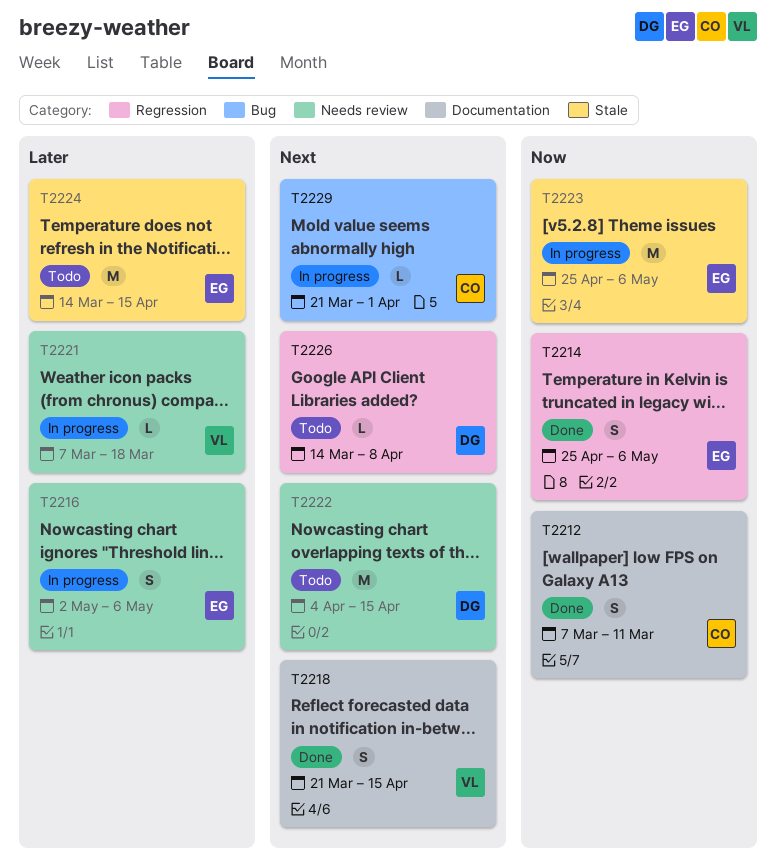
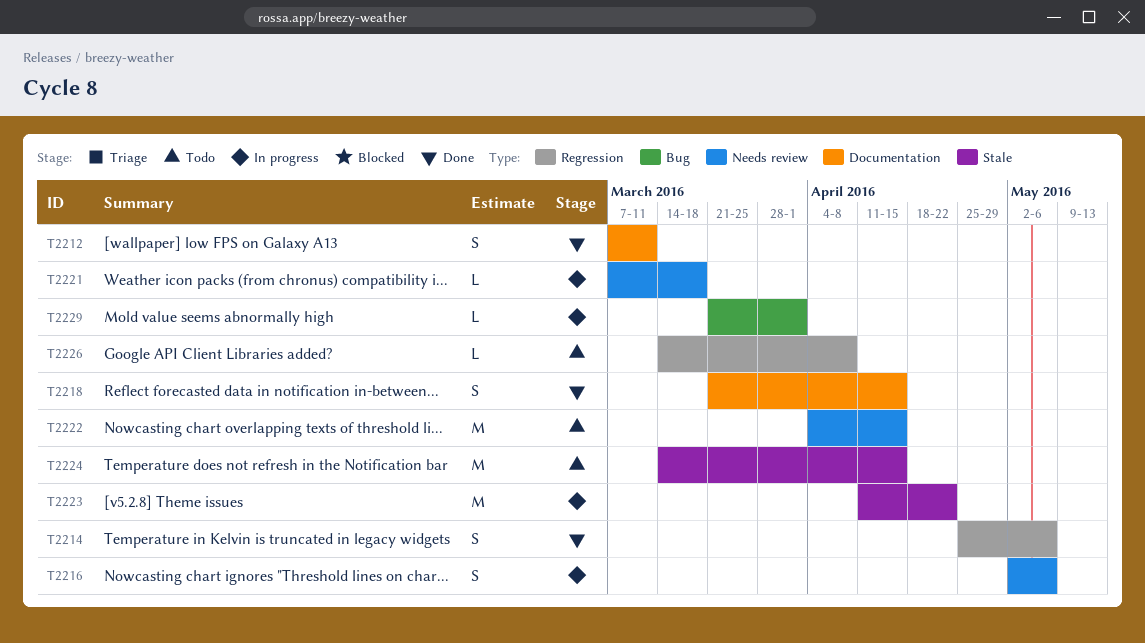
T2223, start: Apr 25 -> Apr 11
T2223, due: May 6 -> Apr 22

